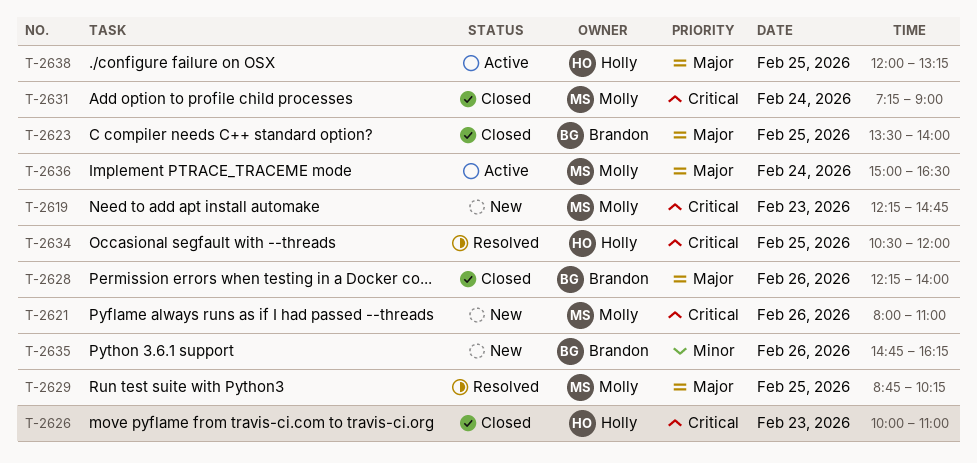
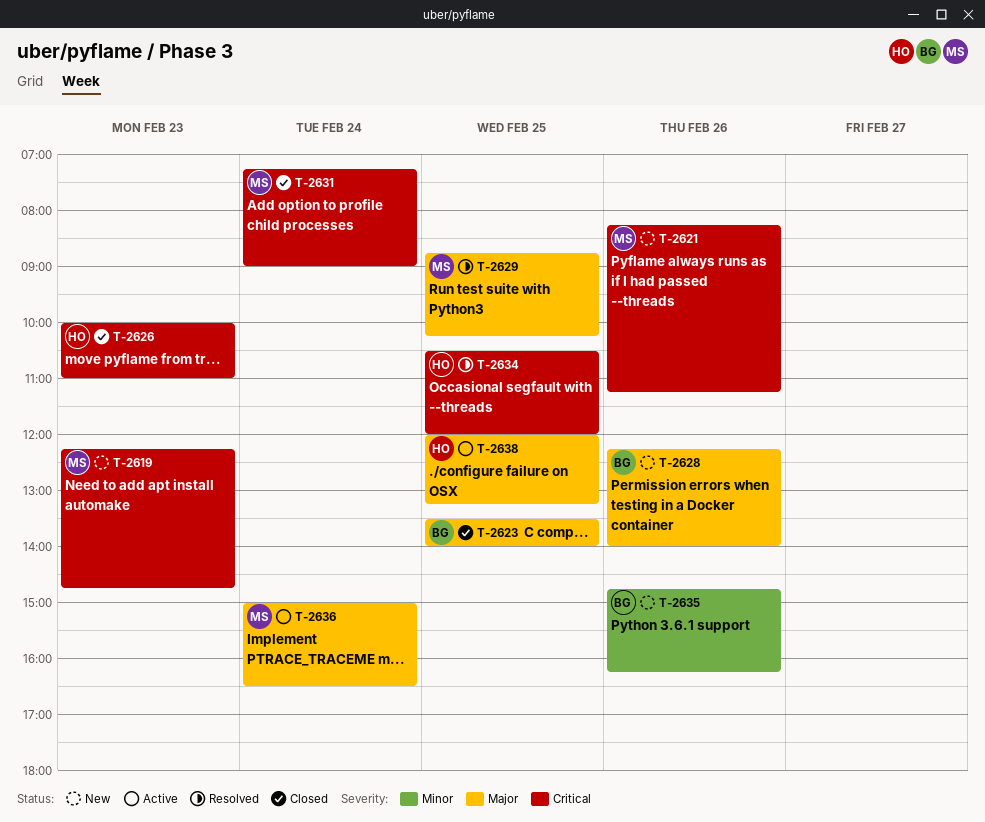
T-2621, begins: 08:00 -> 08:15
T-2621, ends: 11:00 -> 11:15
T-2628, status: Closed -> New

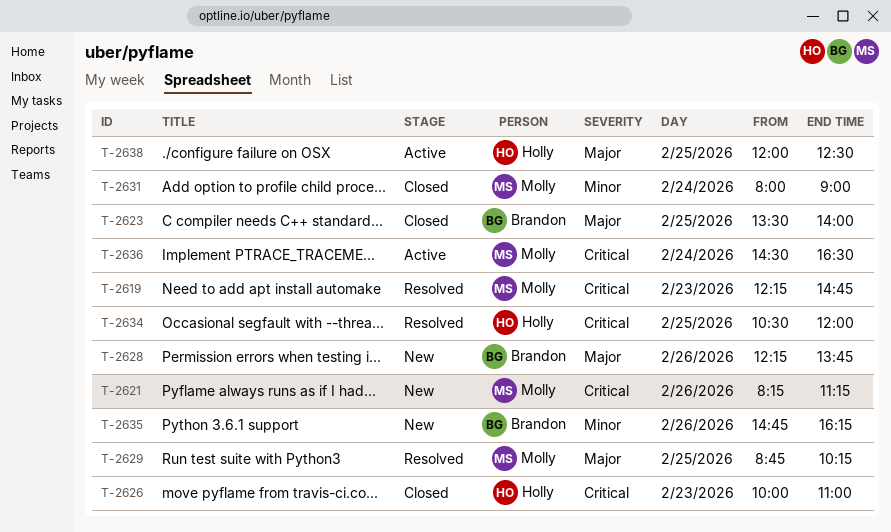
T-2619, status: New -> Resolved
T-2628, ends: 14:00 -> 13:45
T-2631, priority: Critical -> Minor
T-2631, begins: 07:15 -> 08:00
T-2636, priority: Major -> Critical
T-2636, begins: 15:00 -> 14:30
T-2638, ends: 13:15 -> 12:30

